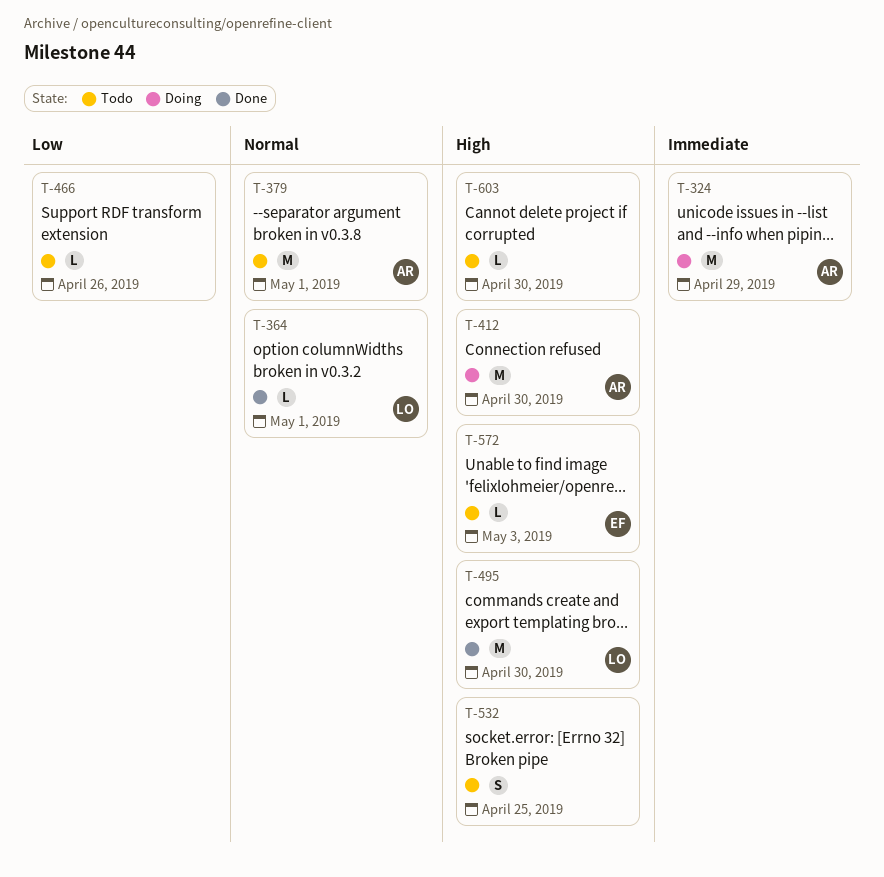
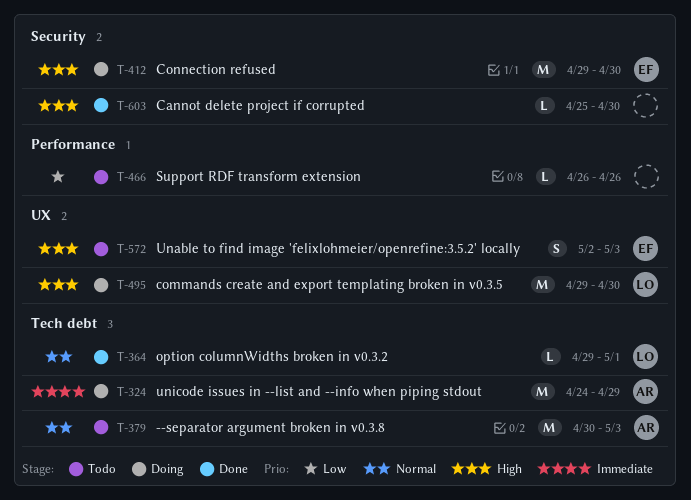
T-379, due: May 1 -> May 3
T-412, owner: AR -> EF
T-495, status: Done -> Doing
T-532: present -> none
T-572, estimate: L -> S
T-603, status: Todo -> Done

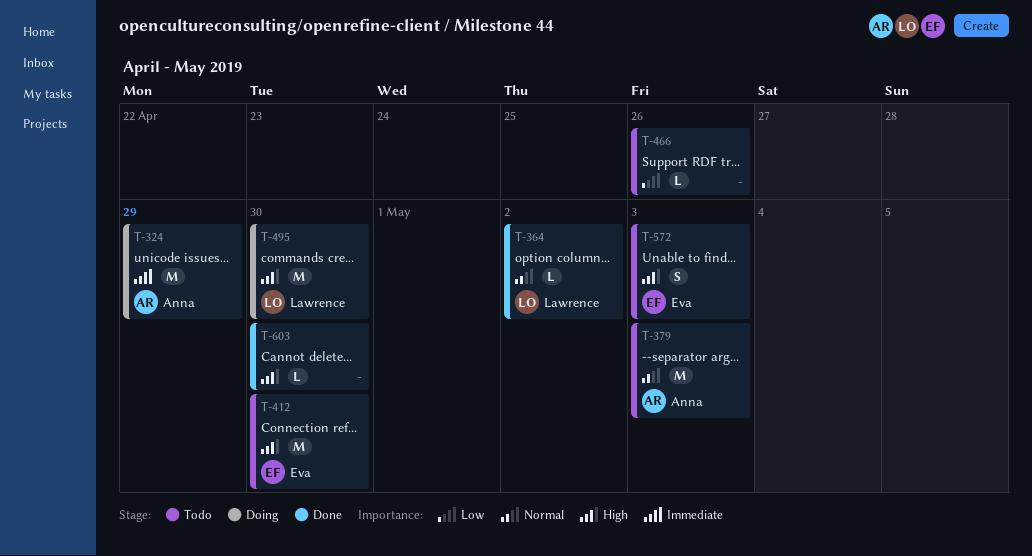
T-364, due: May 1 -> May 2
T-412, status: Doing -> Todo

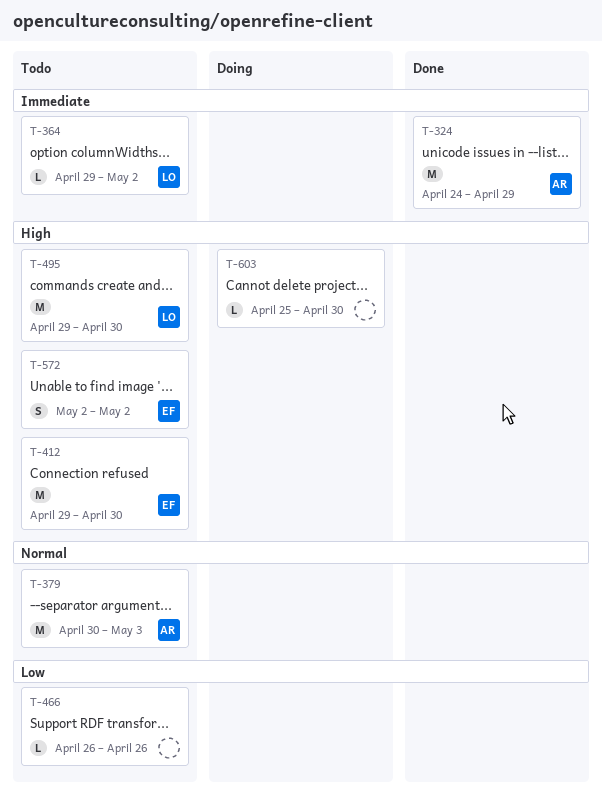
T-324, status: Doing -> Done
T-364, status: Done -> Todo
T-364, priority: Normal -> Immediate
T-495, status: Doing -> Todo
T-572, due: May 3 -> May 2
T-603, status: Done -> Doing

